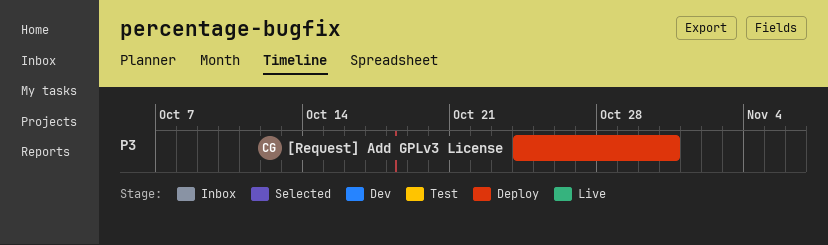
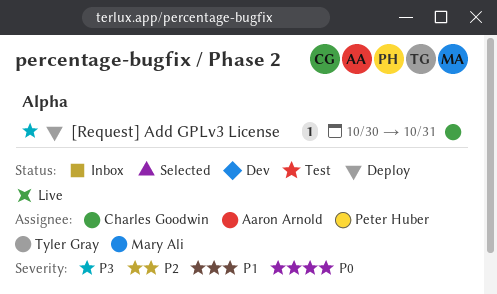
[Request] Add GPLv3 License, start: Oct 24 -> Oct 30

